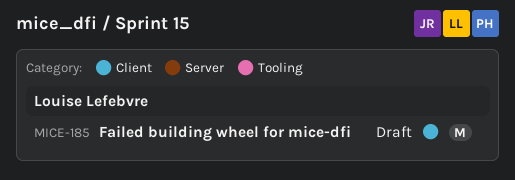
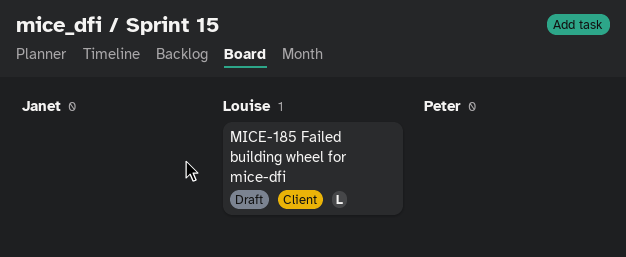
MICE-185, estimate: M -> L

